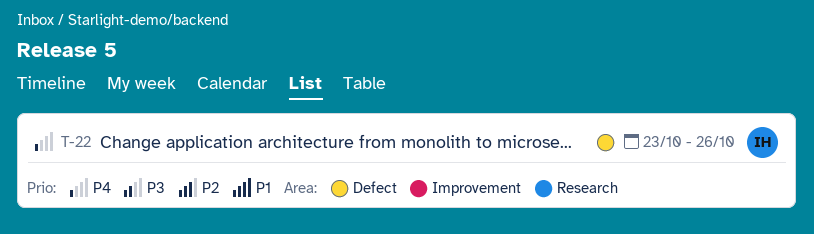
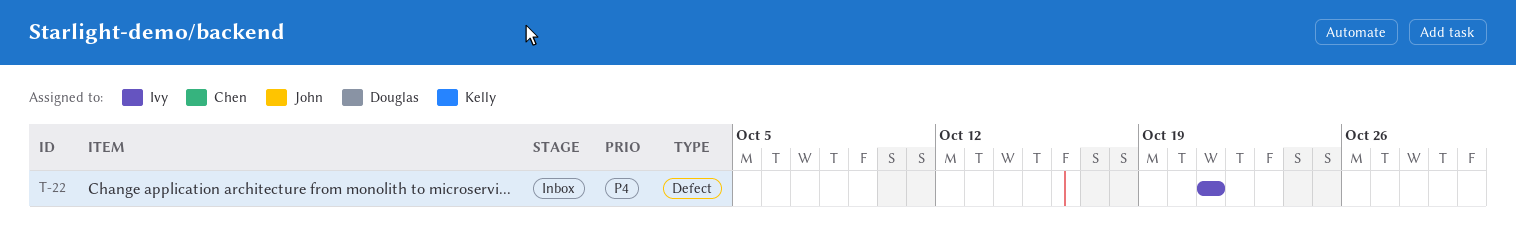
T-22, start: Oct 23 -> Oct 21
T-22, due: Oct 26 -> Oct 21

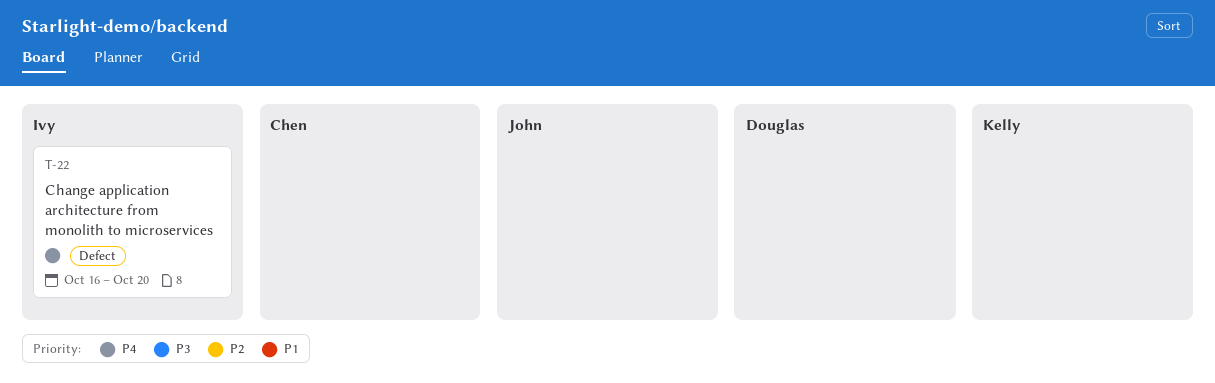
T-22, start: Oct 21 -> Oct 16
T-22, due: Oct 21 -> Oct 20

